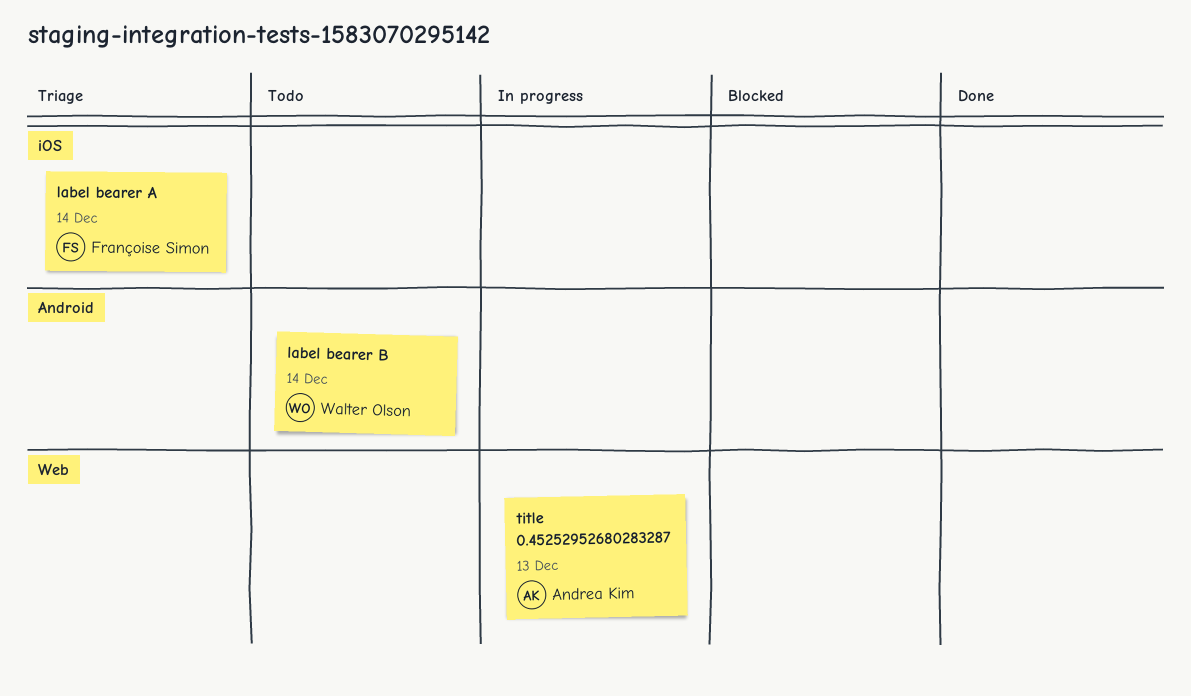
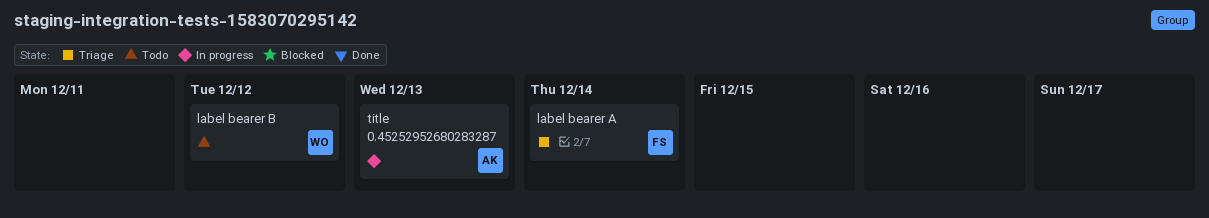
label bearer B, due: Dec 14 -> Dec 12

